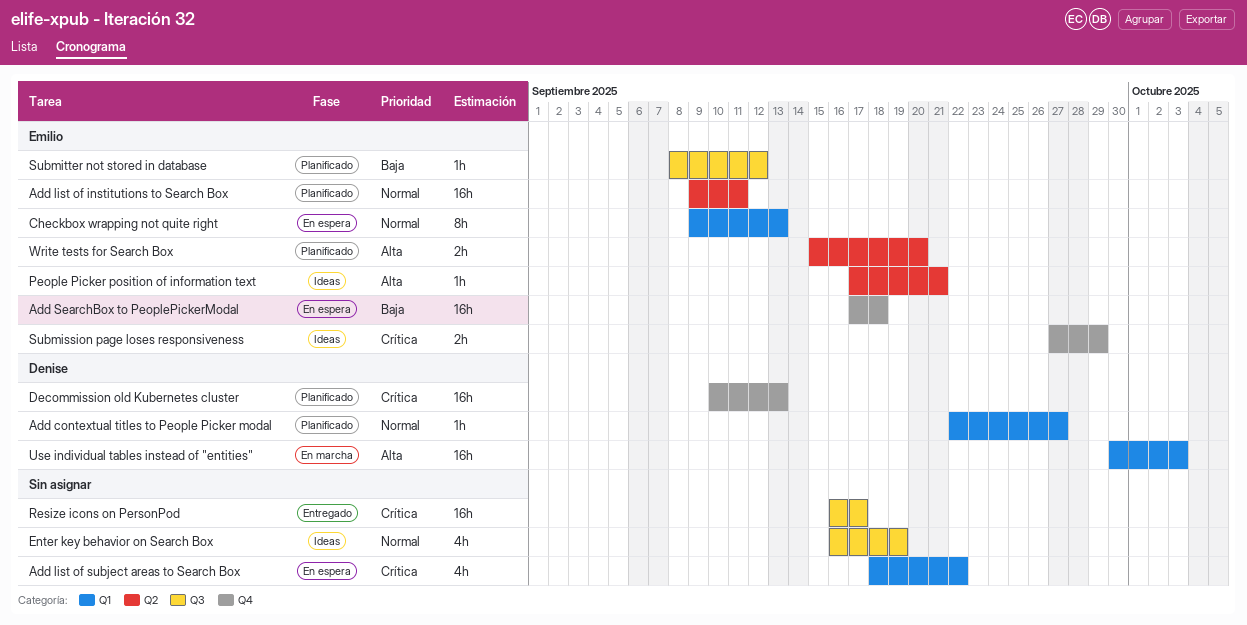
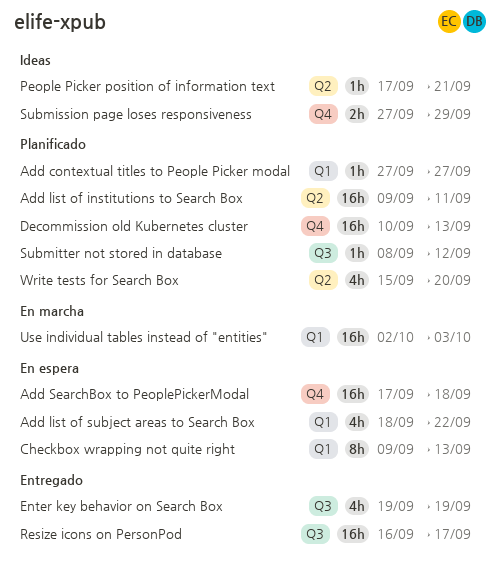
Add contextual titles to People Picker modal, start: Sep 22 -> Sep 27
Enter key behavior on Search Box, status: Ideas -> Entregado
Enter key behavior on Search Box, start: Sep 16 -> Sep 19
Use individual tables instead of "entities", start: Sep 30 -> Oct 2
Write tests for Search Box, estimate: 2h -> 4h

